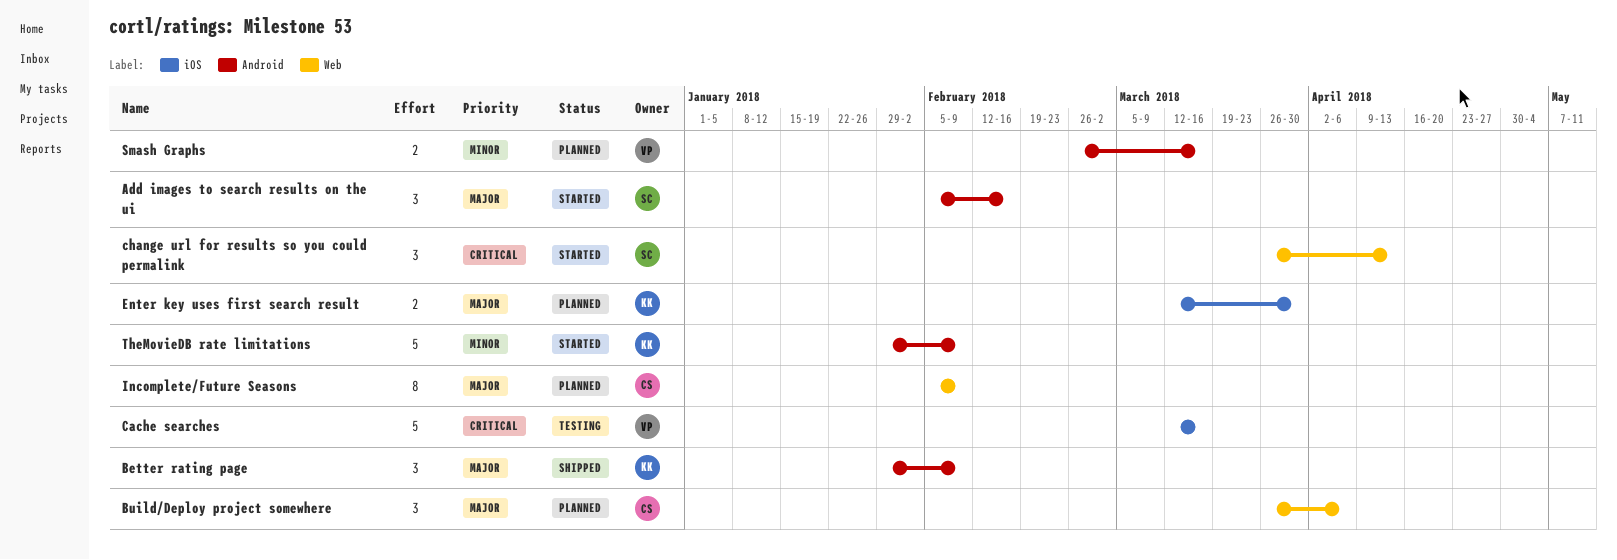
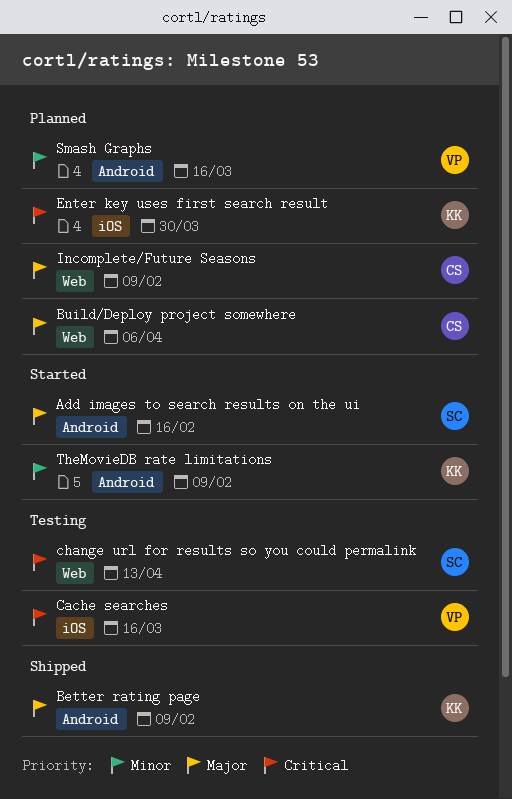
change url for results so you could permalink, status: Started -> Testing
Enter key uses first search result, priority: Major -> Critical

